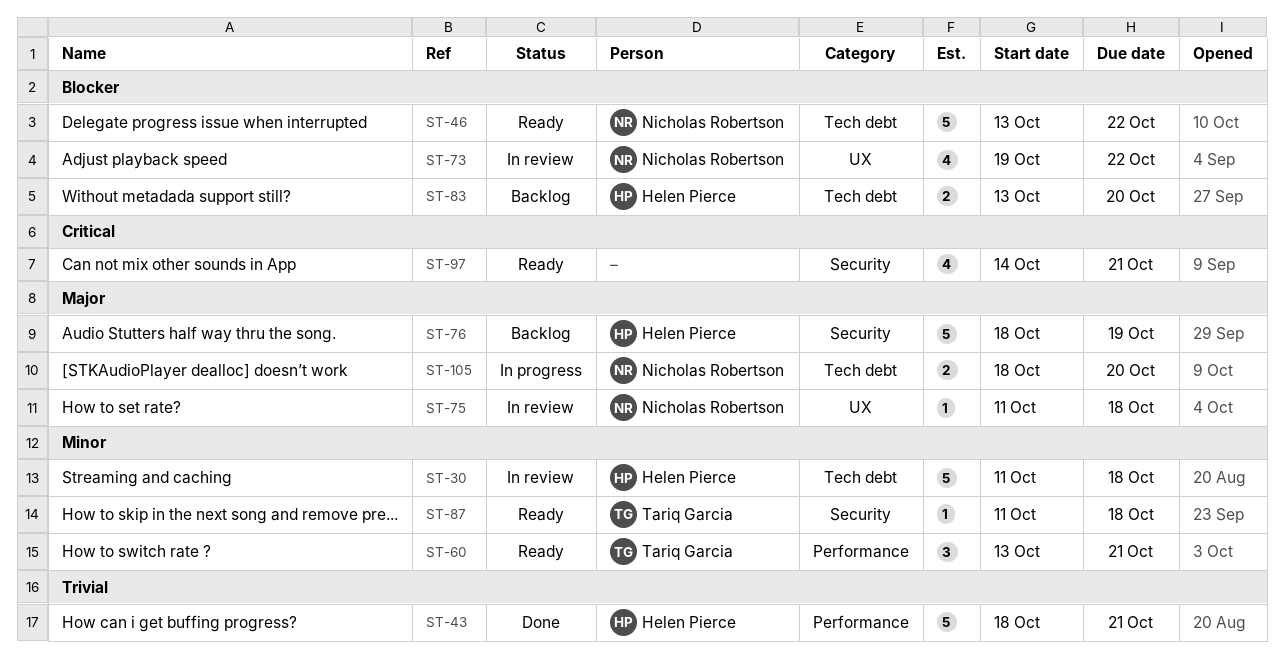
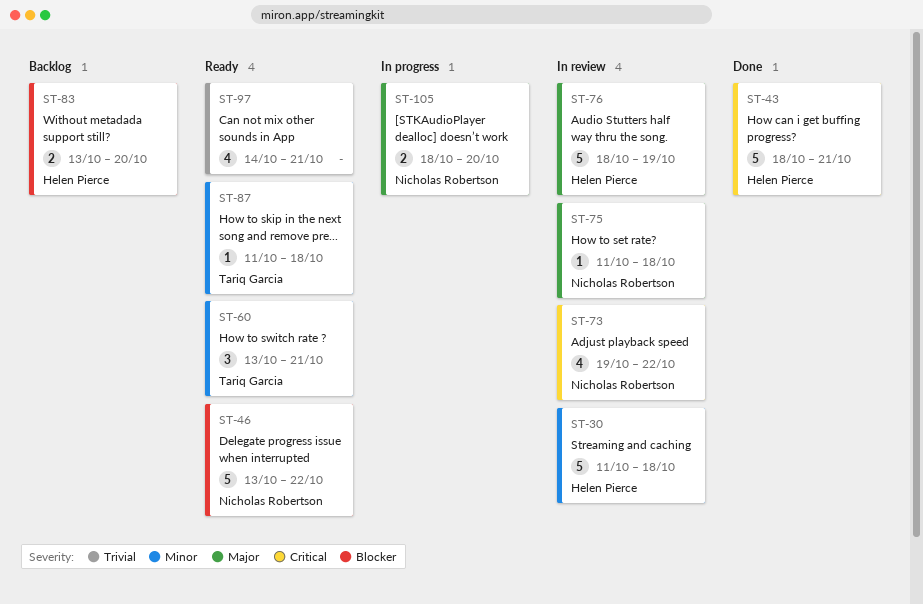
ST-43, priority: Trivial -> Critical
ST-73, priority: Blocker -> Critical
ST-76, status: Backlog -> In review
ST-97, priority: Critical -> Trivial

